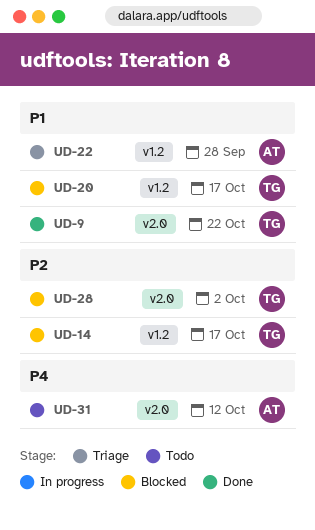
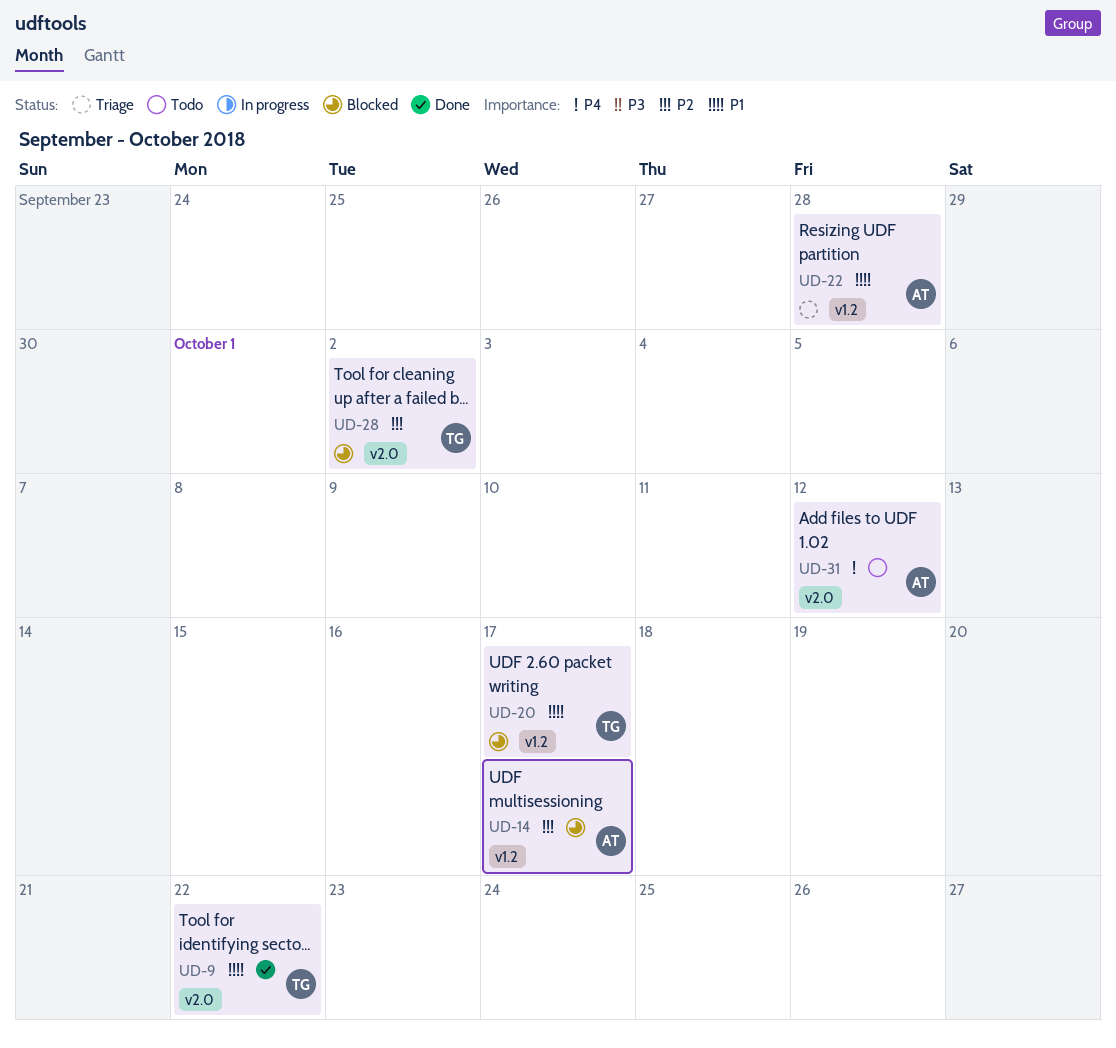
UD-14, owner: TG -> AT

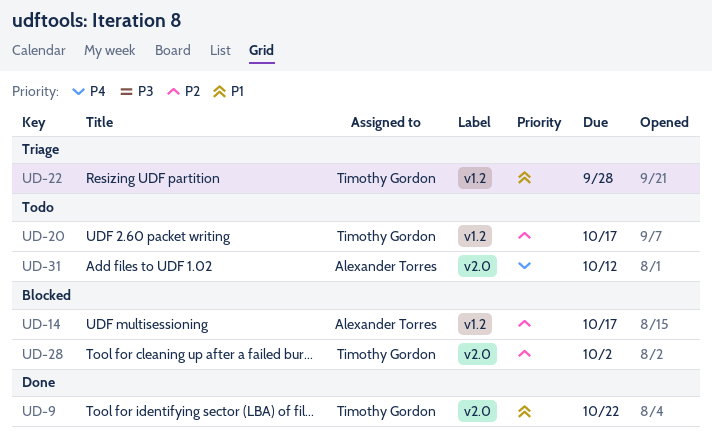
UD-20, status: Blocked -> Todo
UD-20, priority: P1 -> P2
UD-22, owner: Alexander Torres -> Timothy Gordon

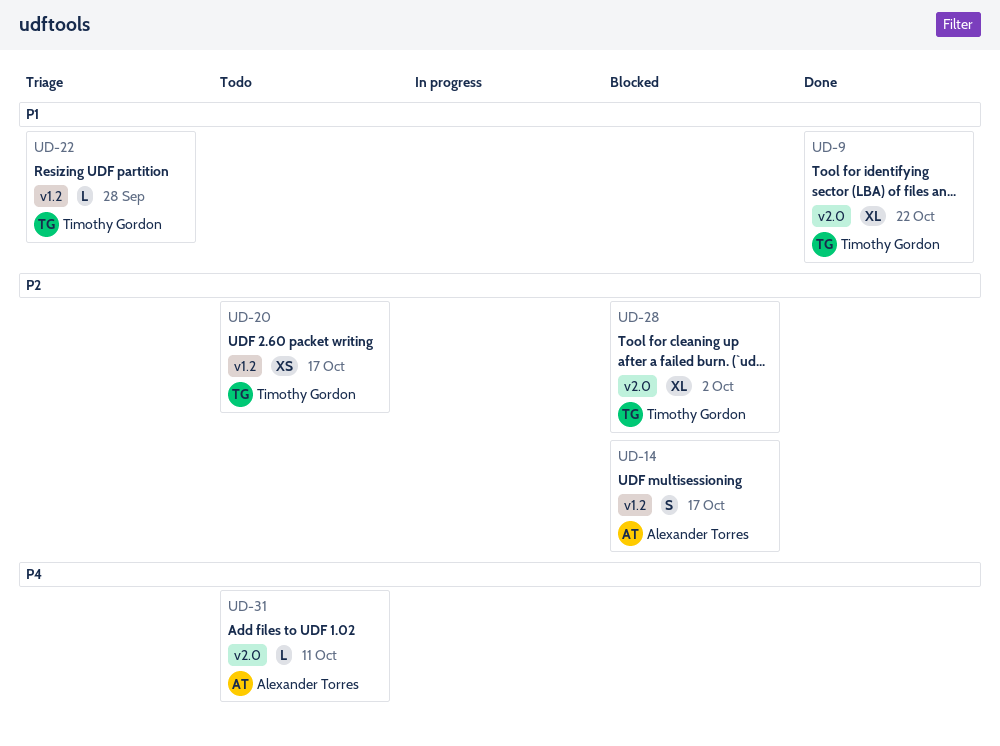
UD-31, due: Oct 12 -> Oct 11

